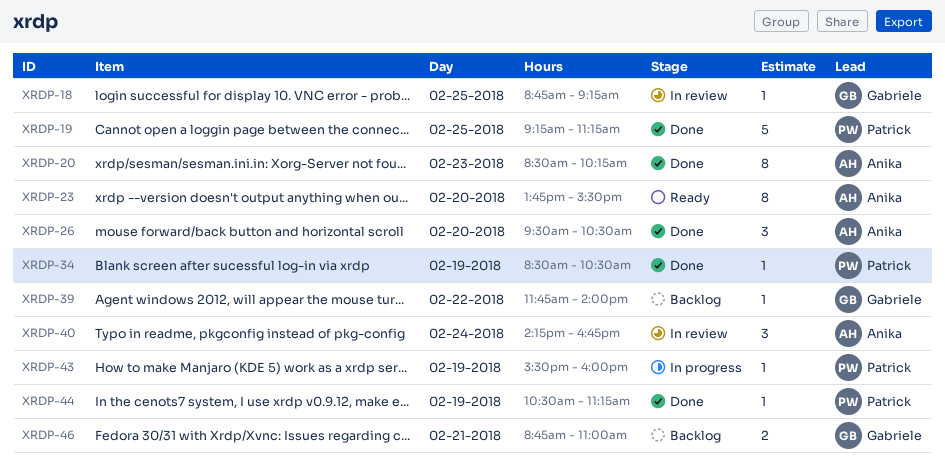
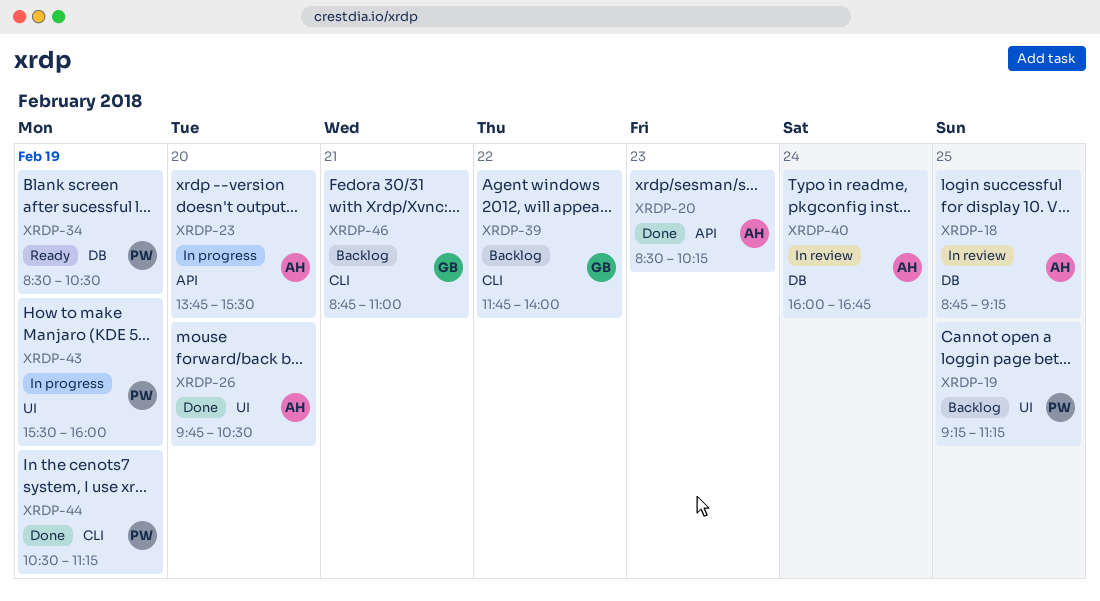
XRDP-18, owner: Gabriele -> Anika
XRDP-19, status: Done -> Backlog
XRDP-23, status: Ready -> In progress
XRDP-26, begins: 09:30 -> 09:45
XRDP-34, status: Done -> Ready
XRDP-40, begins: 14:15 -> 16:00

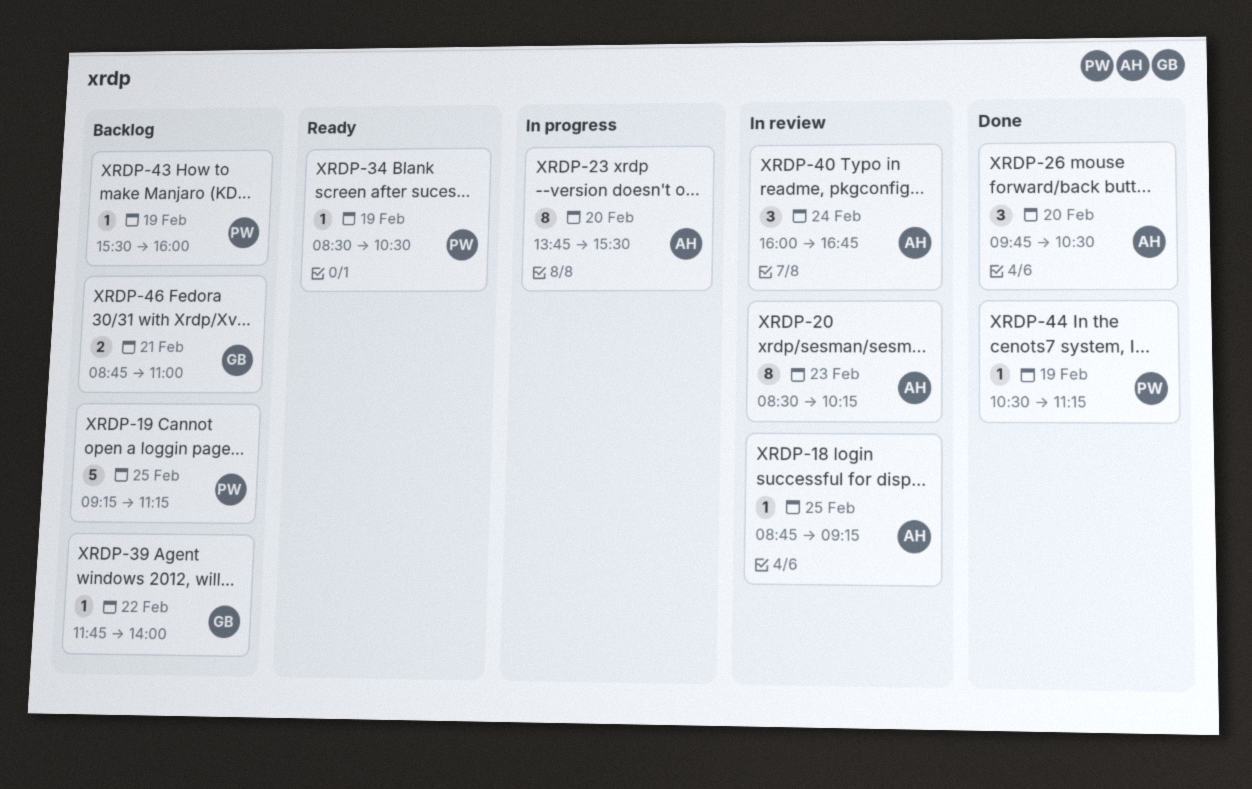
XRDP-20, status: Done -> In review
XRDP-43, status: In progress -> Backlog

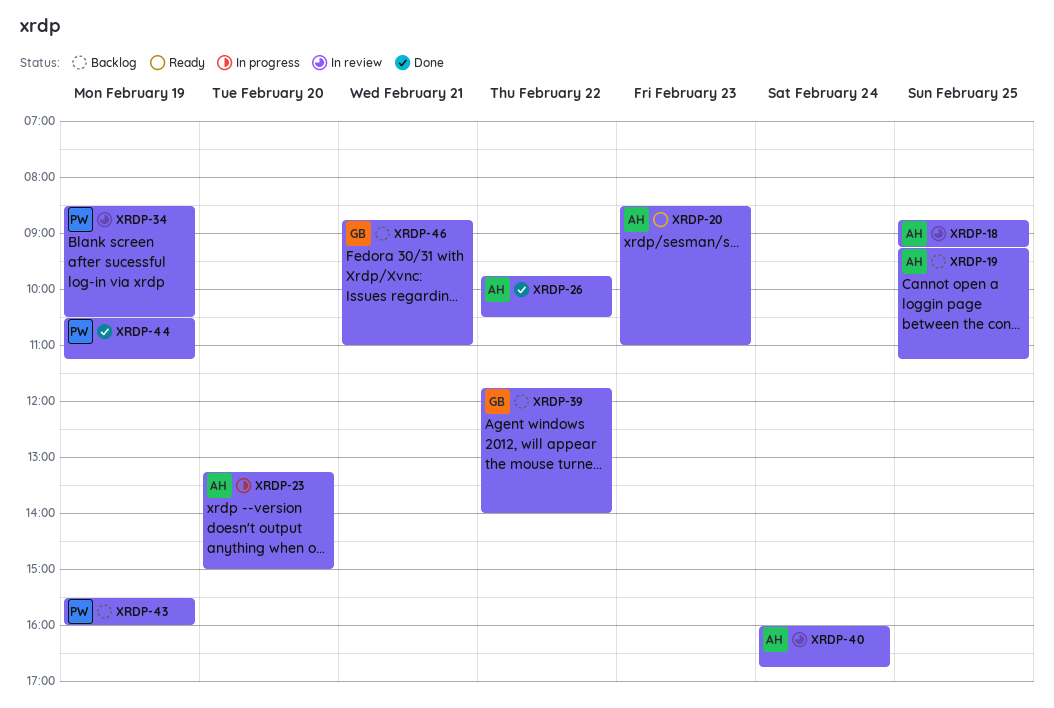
XRDP-19, owner: PW -> AH
XRDP-20, status: In review -> Ready
XRDP-20, ends: 10:15 -> 11:00
XRDP-23, begins: 13:45 -> 13:15
XRDP-23, ends: 15:30 -> 15:00
XRDP-26, day: Feb 20 -> Feb 22
XRDP-34, status: Ready -> In review

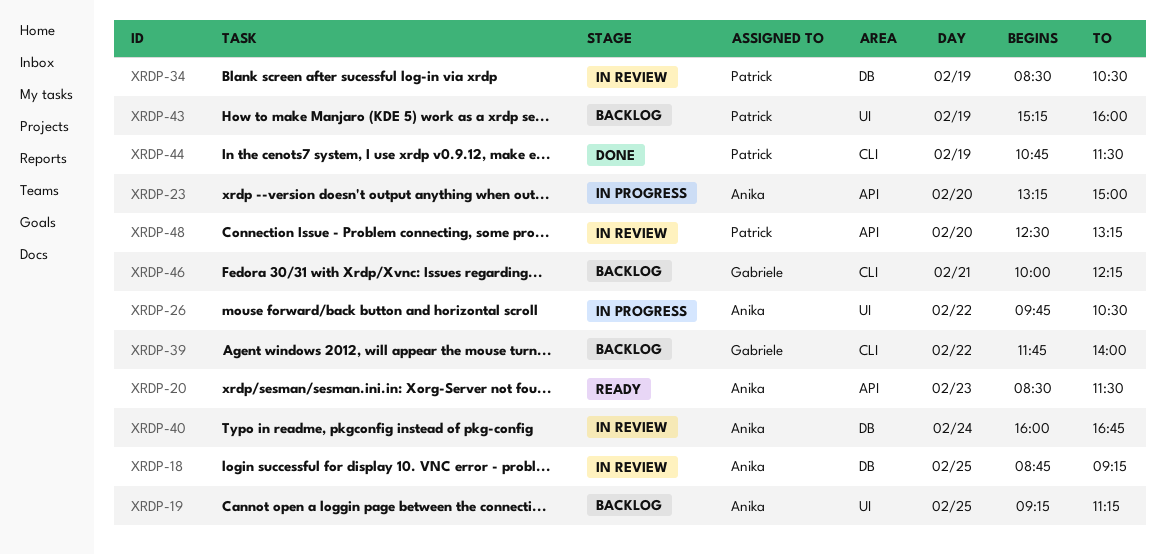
XRDP-20, ends: 11:00 -> 11:30
XRDP-26, status: Done -> In progress
XRDP-43, begins: 15:30 -> 15:15
XRDP-44, begins: 10:30 -> 10:45
XRDP-44, ends: 11:15 -> 11:30
XRDP-46, begins: 08:45 -> 10:00
XRDP-46, ends: 11:00 -> 12:15
XRDP-48: none -> present

